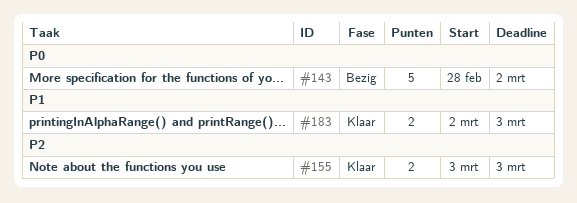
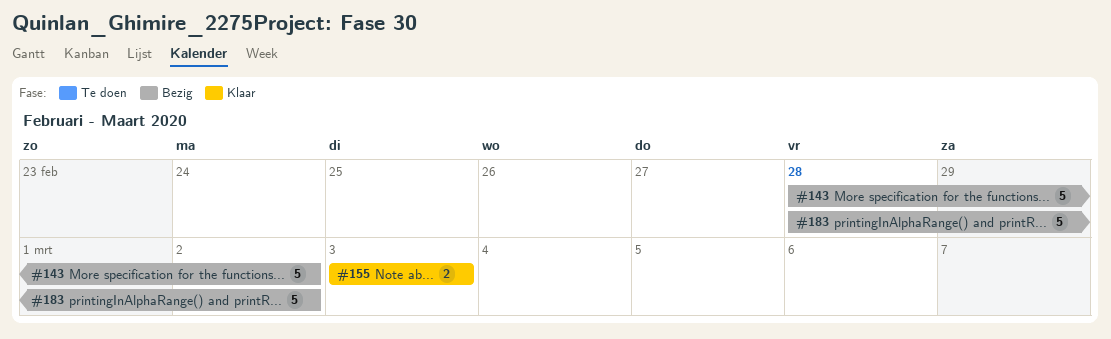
#183, status: Klaar -> Bezig
#183, estimate: 2 -> 5
#183, start: Mar 2 -> Feb 28
#183, due: Mar 3 -> Mar 2

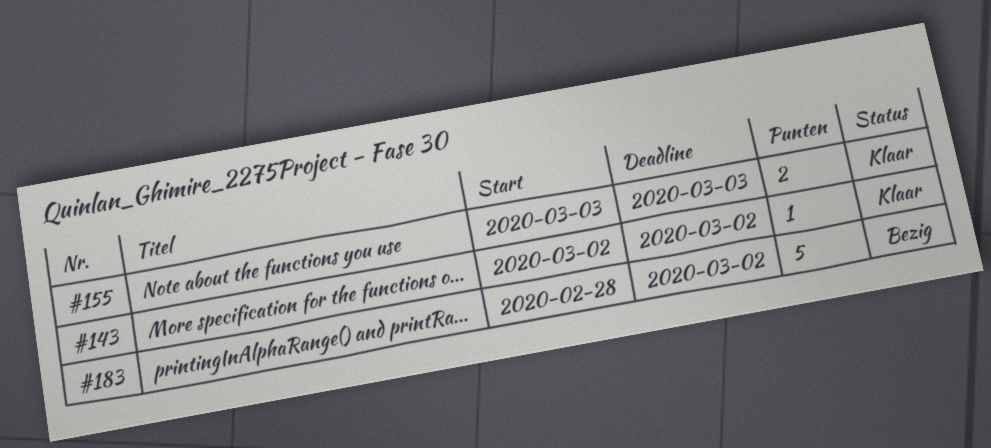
#143, status: Bezig -> Klaar
#143, estimate: 5 -> 1
#143, start: Feb 28 -> Mar 2

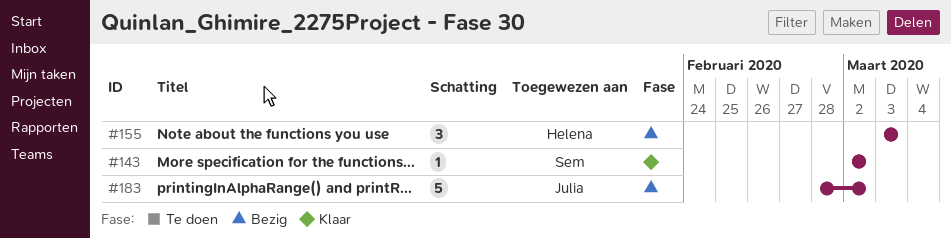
#155, status: Klaar -> Bezig
#155, estimate: 2 -> 3

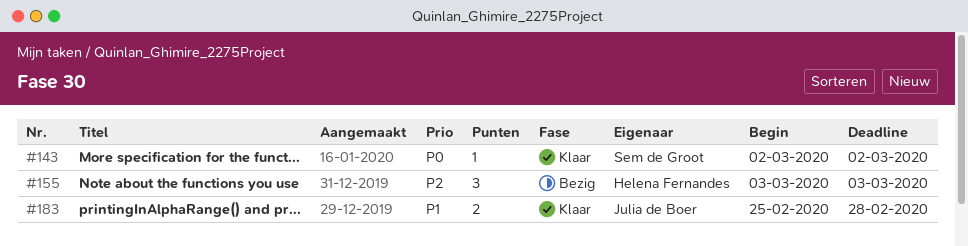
#183, status: Bezig -> Klaar
#183, estimate: 5 -> 2
#183, start: Feb 28 -> Feb 25
#183, due: Mar 2 -> Feb 28

